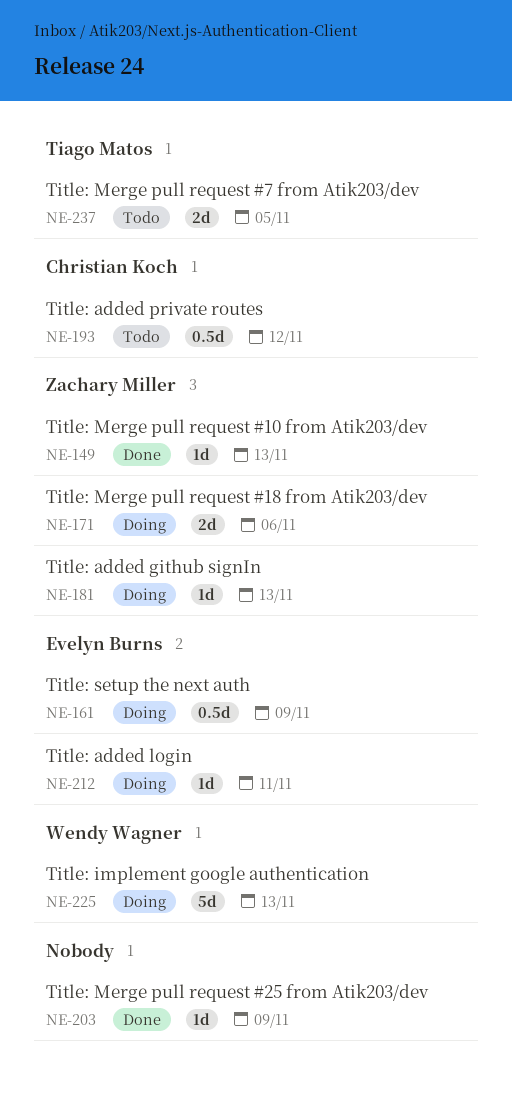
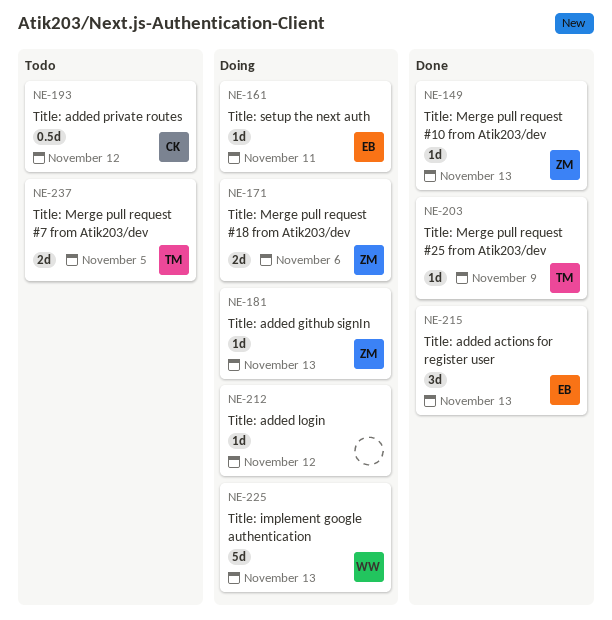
NE-161, estimate: 0.5d -> 1d
NE-161, due: Nov 9 -> Nov 11
NE-203, owner: none -> Tiago Matos
NE-212, owner: Evelyn Burns -> none
NE-212, due: Nov 11 -> Nov 12
NE-215: none -> present

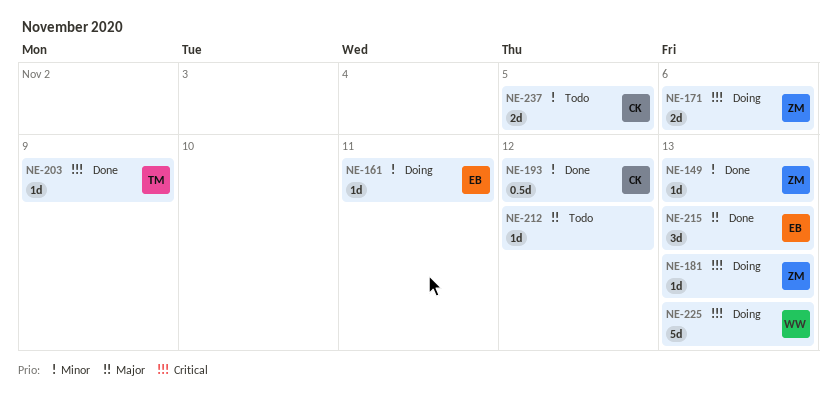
NE-193, status: Todo -> Done
NE-212, status: Doing -> Todo
NE-237, owner: TM -> CK

